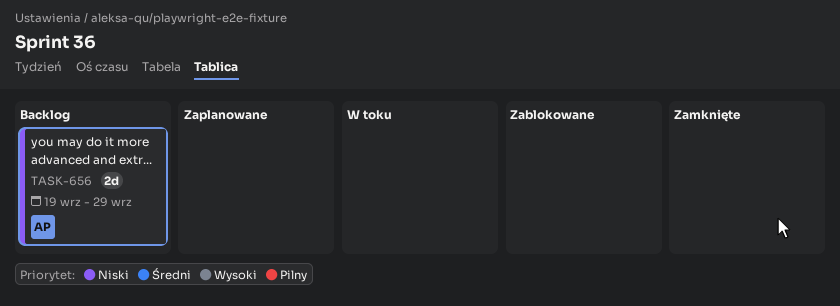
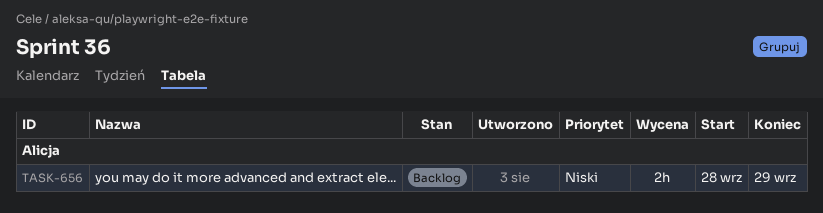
TASK-656, estimate: 2d -> 2h
TASK-656, start: Sep 19 -> Sep 28

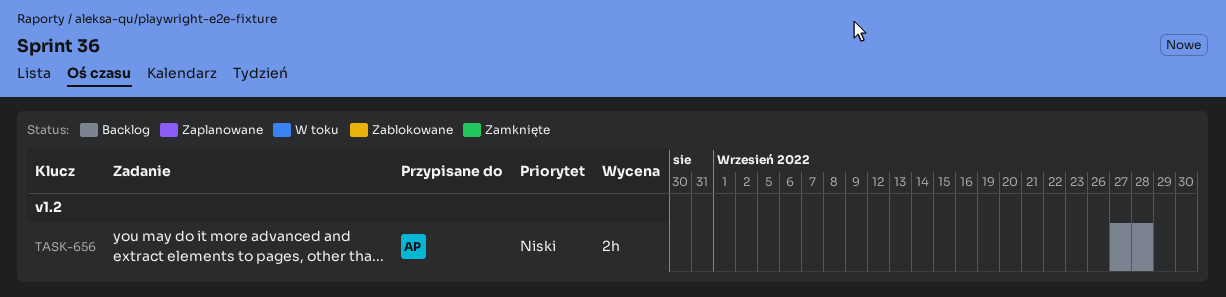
TASK-656, start: Sep 28 -> Sep 27
TASK-656, due: Sep 29 -> Sep 28

